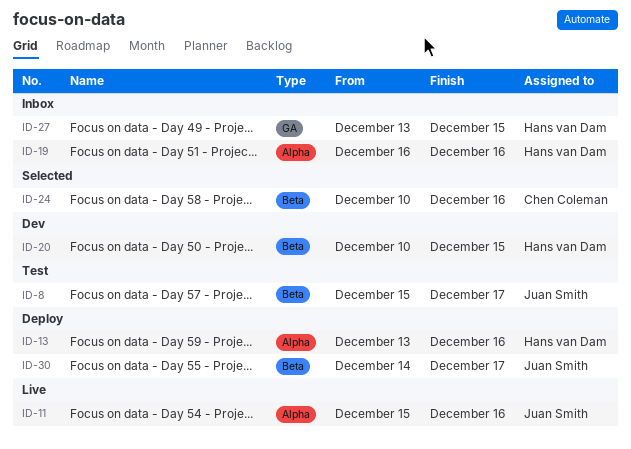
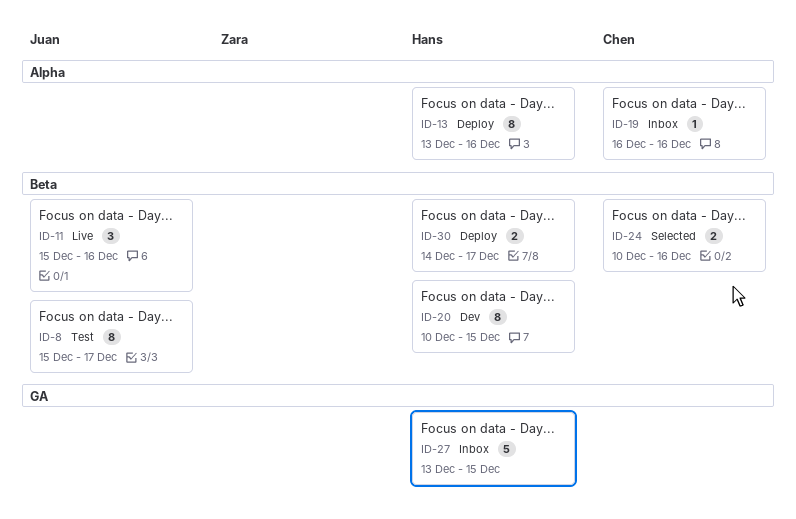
ID-11, label: Alpha -> Beta
ID-19, owner: Hans van Dam -> Chen Coleman
ID-30, owner: Juan Smith -> Hans van Dam

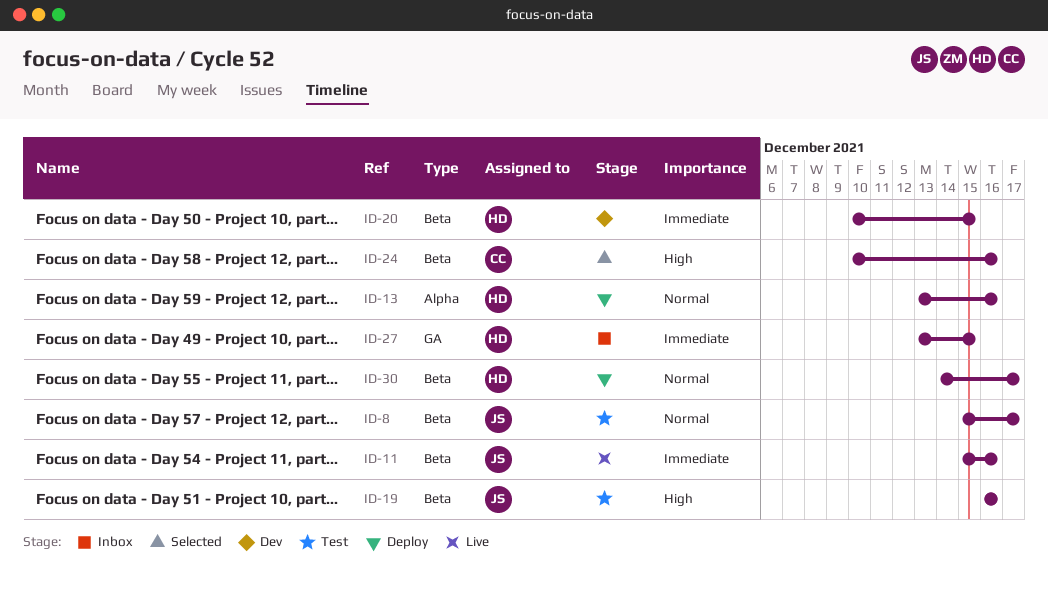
ID-19, status: Inbox -> Test
ID-19, owner: Chen -> Juan
ID-19, label: Alpha -> Beta

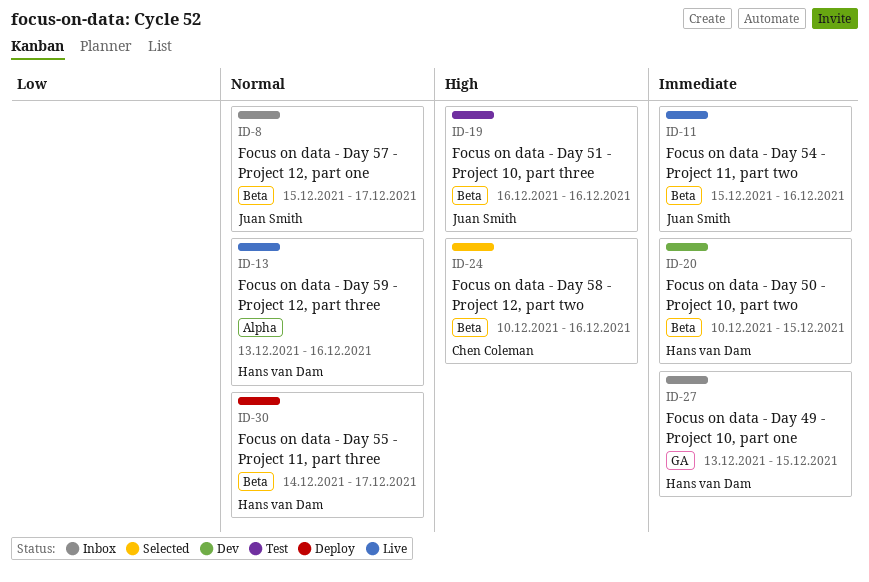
ID-8, status: Test -> Inbox
ID-13, status: Deploy -> Live

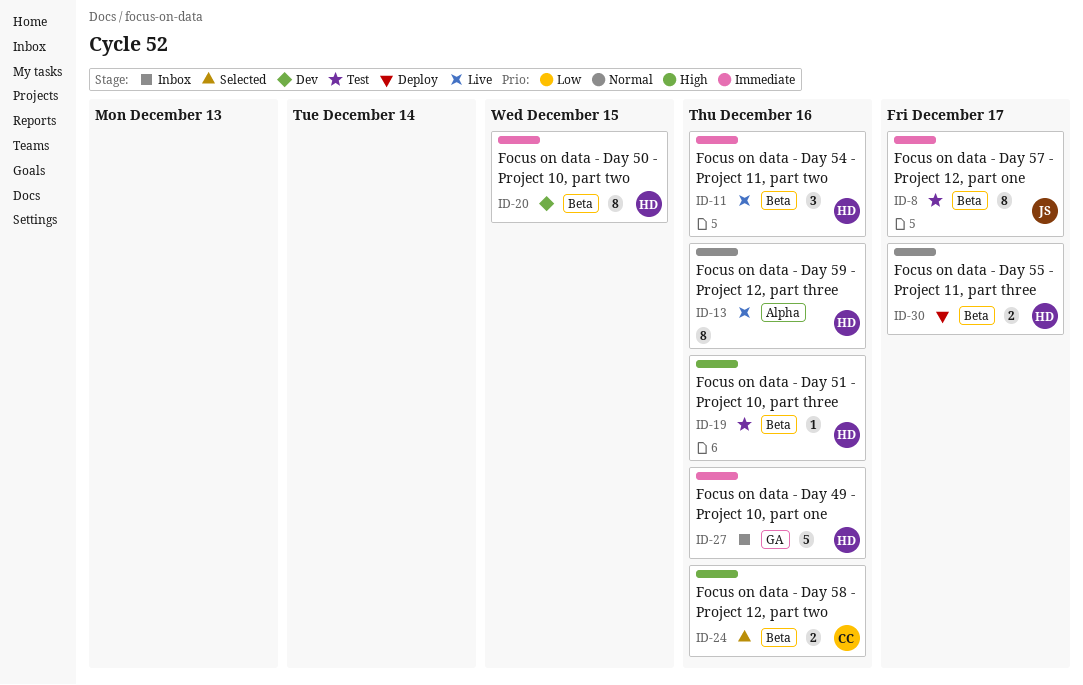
ID-8, status: Inbox -> Test
ID-8, priority: Normal -> Immediate
ID-11, owner: Juan Smith -> Hans van Dam
ID-19, owner: Juan Smith -> Hans van Dam
ID-27, due: Dec 15 -> Dec 16

